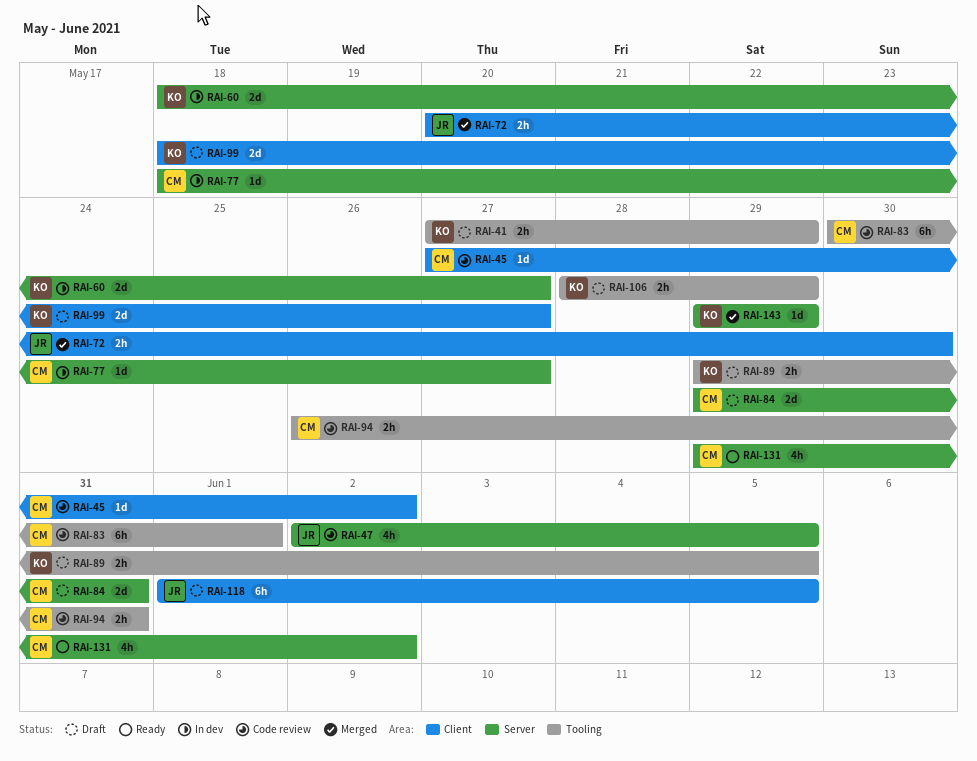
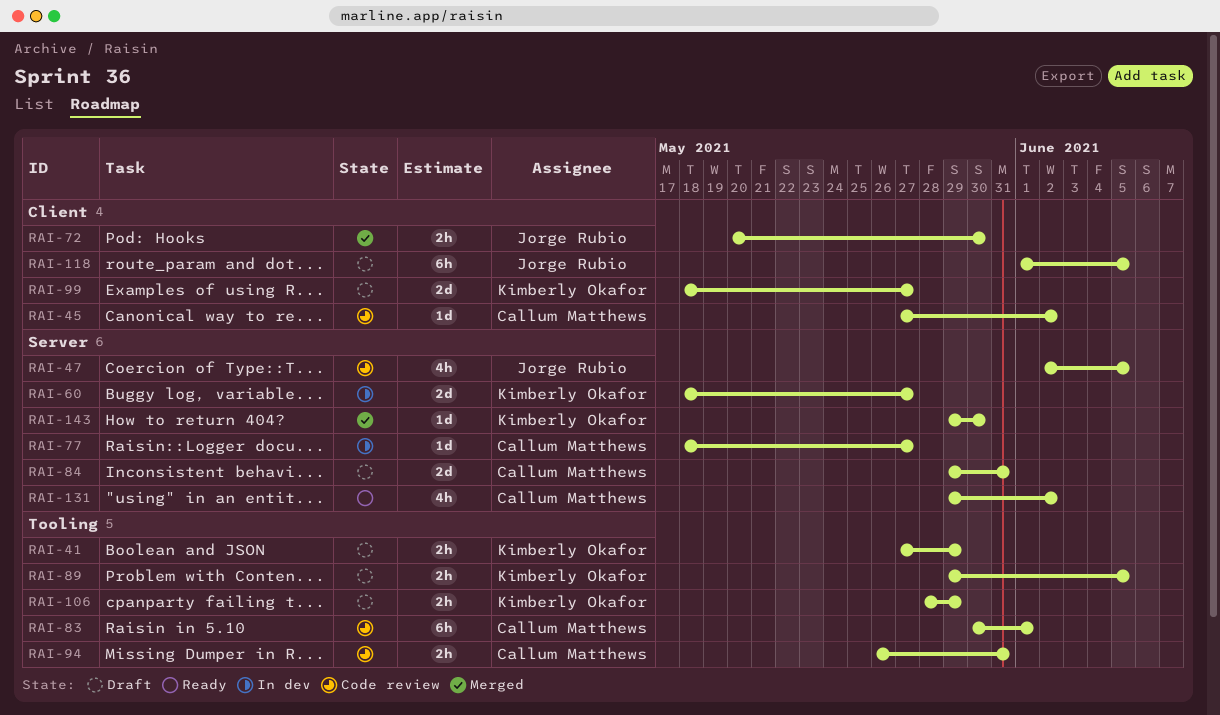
RAI-143, due: May 29 -> May 30

